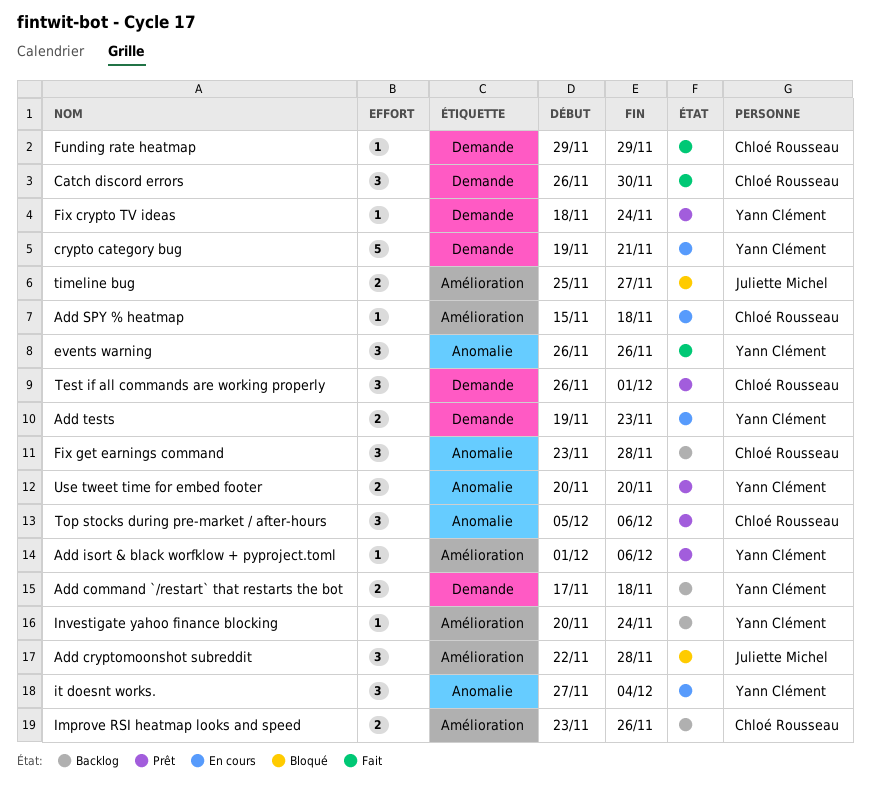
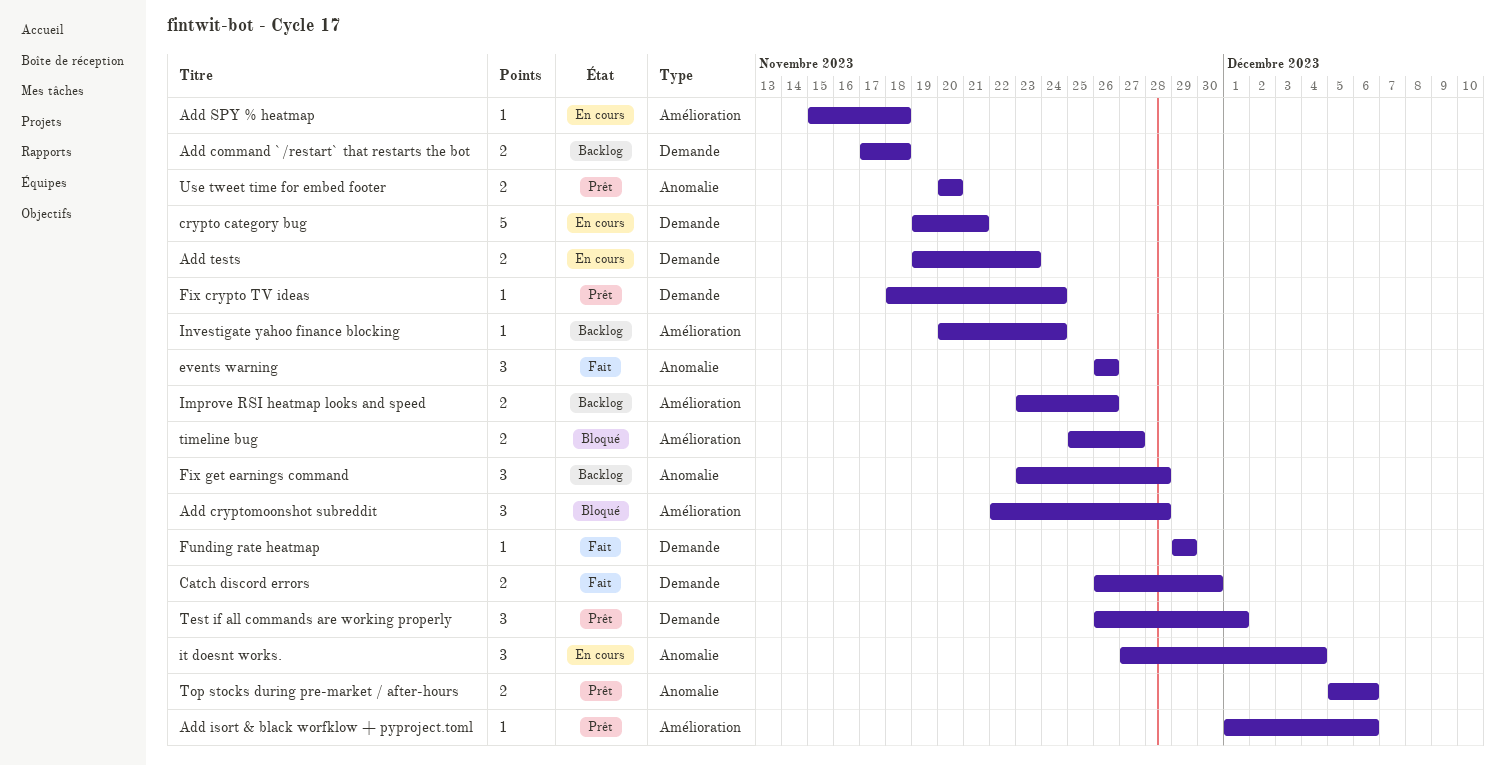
Catch discord errors, estimate: 3 -> 2
Top stocks during pre-market / after-hours, estimate: 3 -> 2

